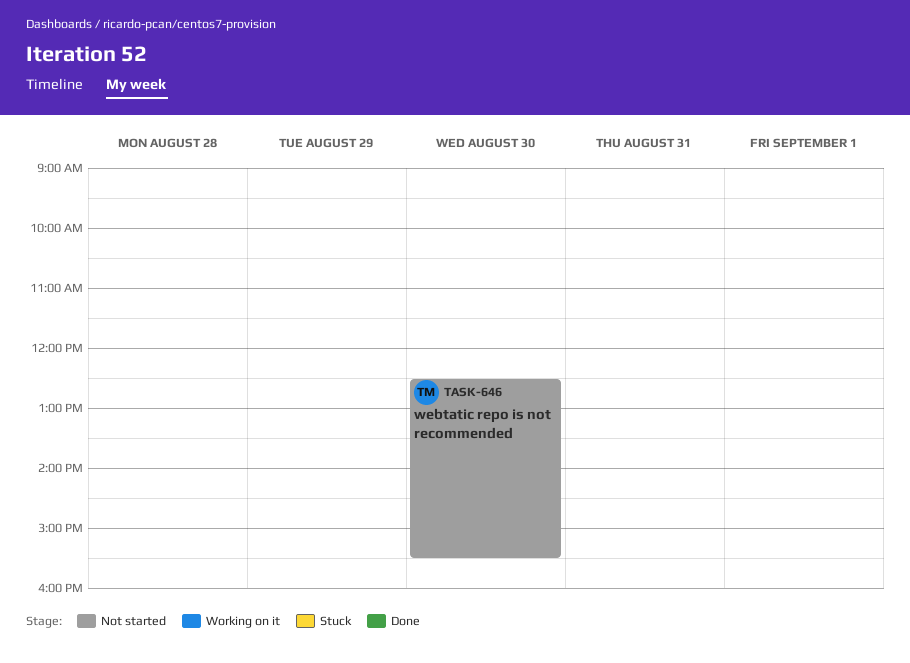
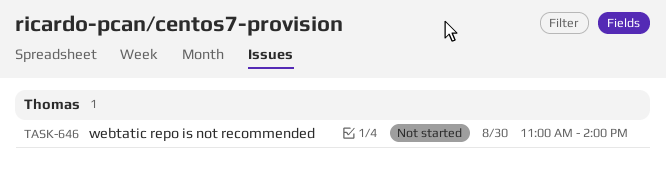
TASK-646, begins: 12:30 -> 11:00
TASK-646, ends: 15:30 -> 14:00

